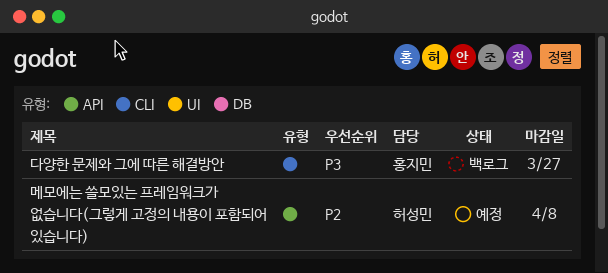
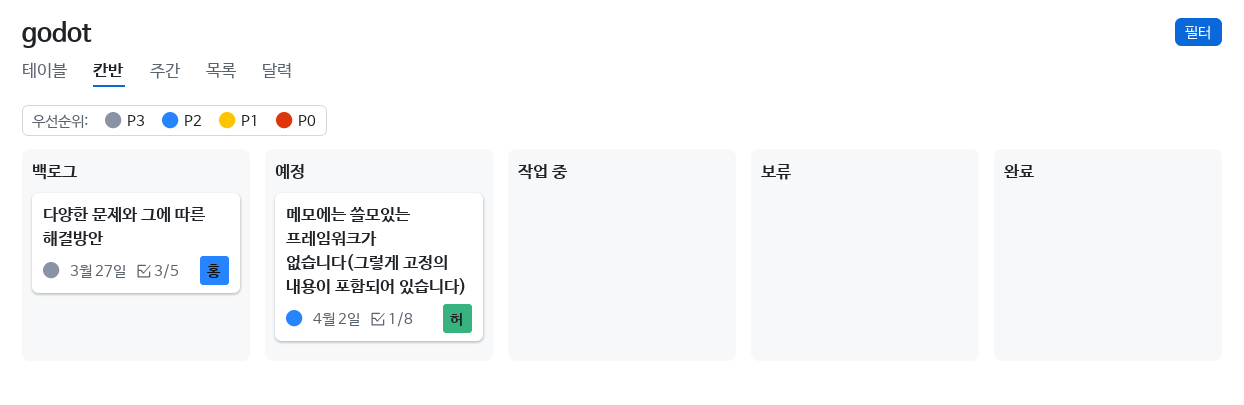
메모에는 쓸모있는 프레임워크가 없습니다(그렇게 고정의 내용이 포함되어 있습니다), due: Apr 8 -> Apr 2

